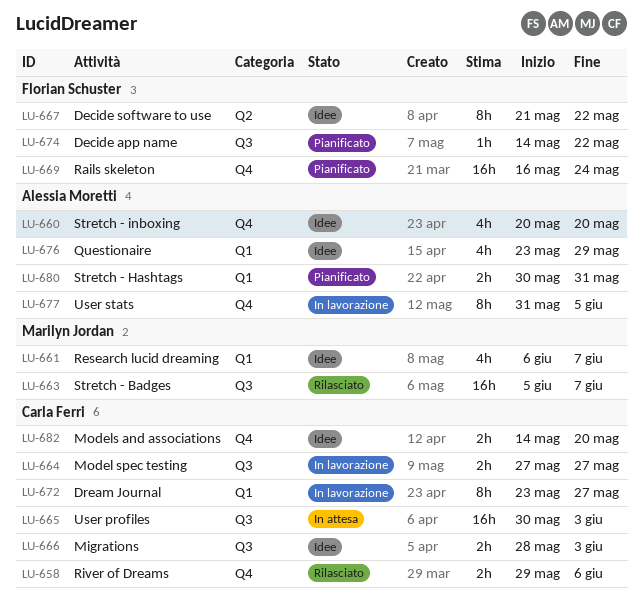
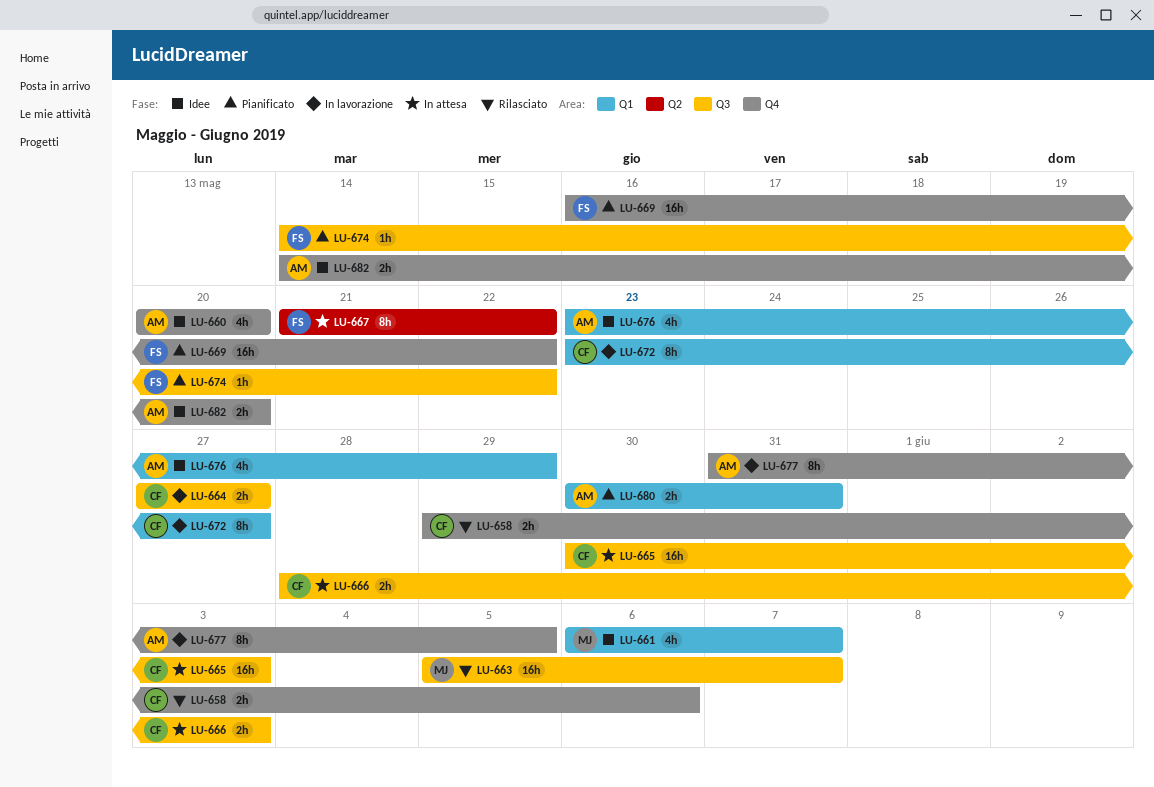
LU-666, status: Idee -> In attesa
LU-667, status: Idee -> In attesa
LU-669, due: May 24 -> May 22
LU-682, owner: Carla Ferri -> Alessia Moretti

